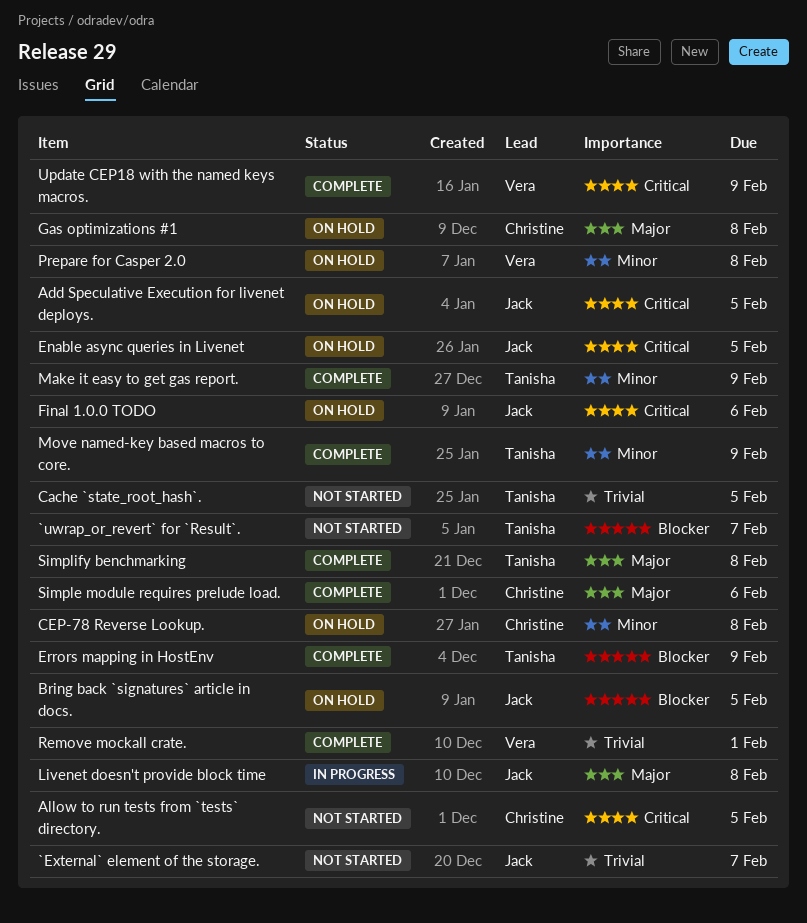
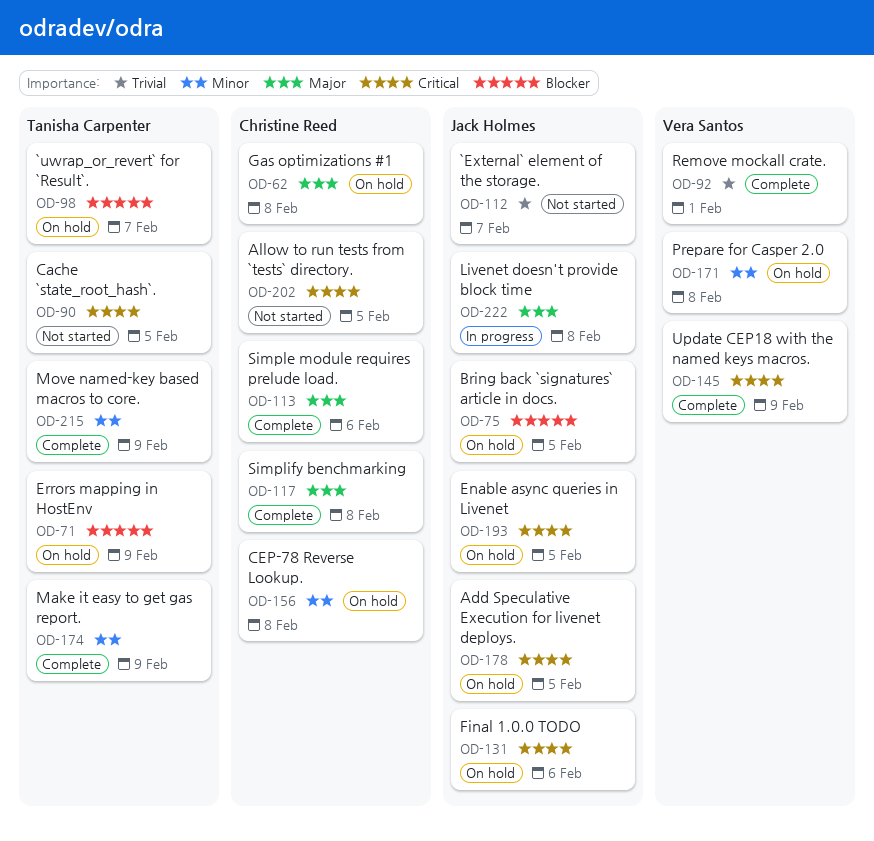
`uwrap_or_revert` for `Result`., status: Not started -> On hold
Cache `state_root_hash`., priority: Trivial -> Critical
Errors mapping in HostEnv, status: Complete -> On hold
Simplify benchmarking, owner: Tanisha Carpenter -> Christine Reed

